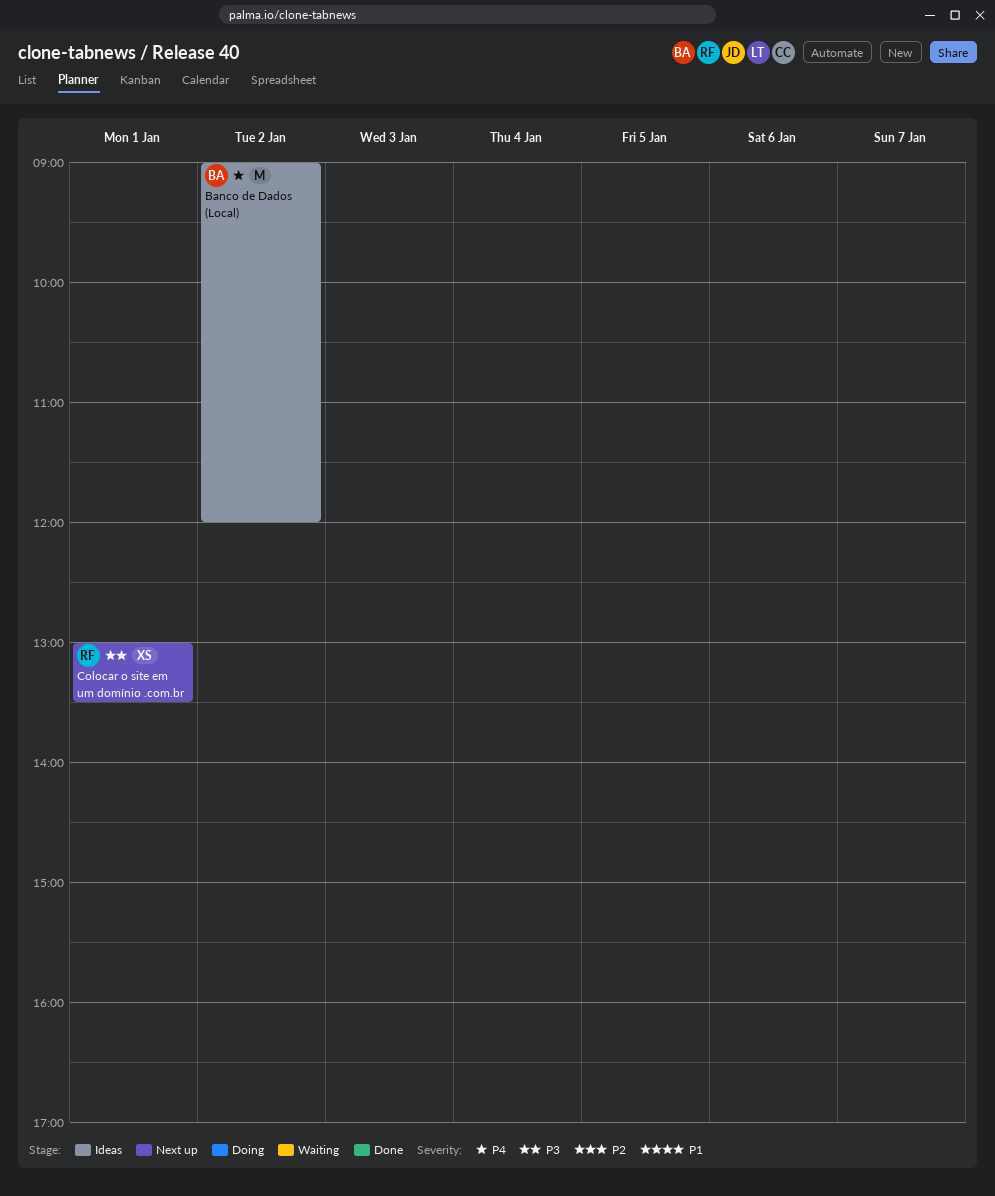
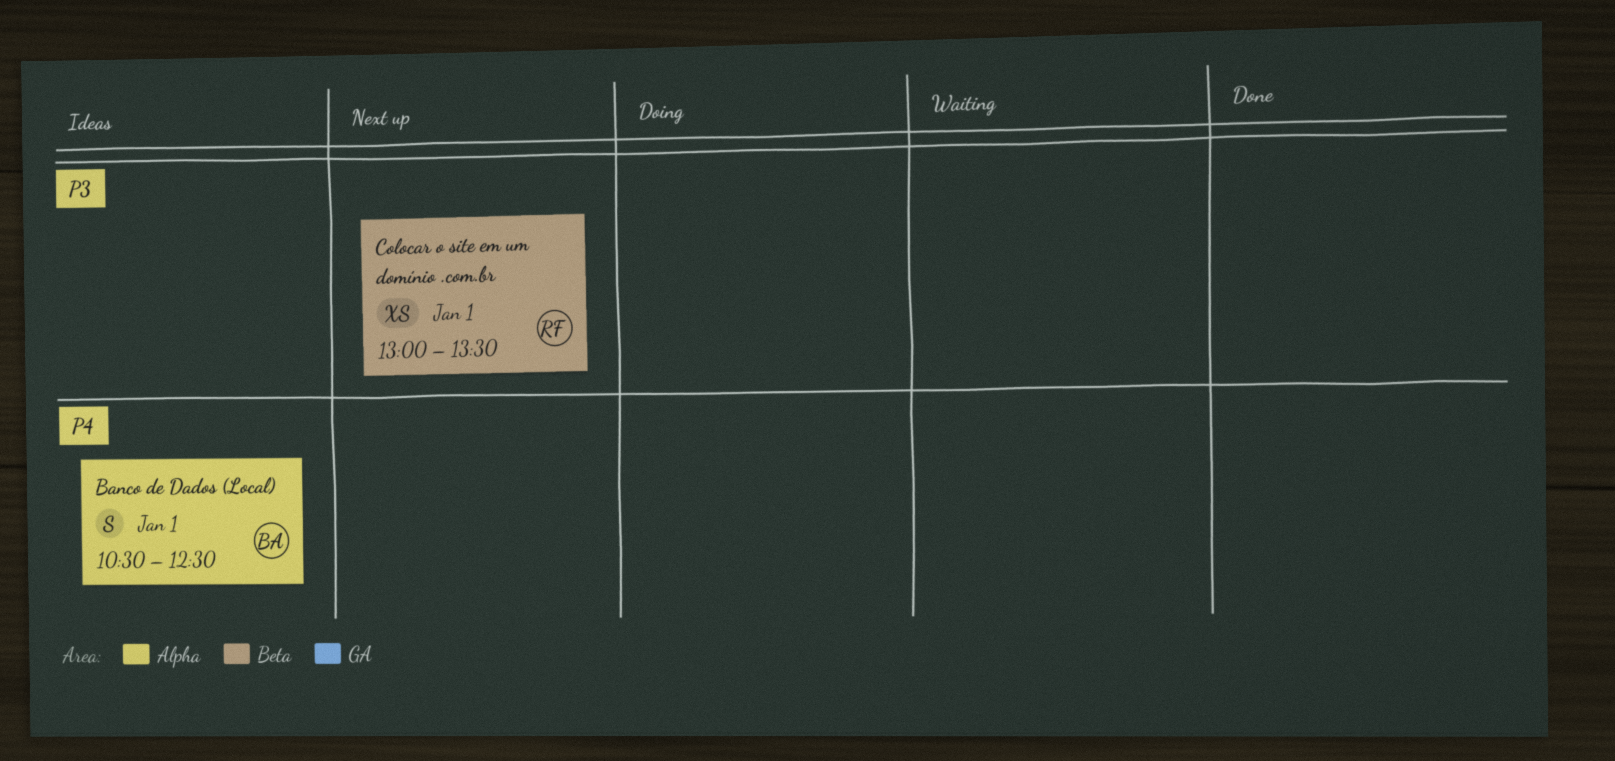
Banco de Dados (Local), estimate: M -> S
Banco de Dados (Local), day: Jan 2 -> Jan 1
Banco de Dados (Local), begins: 09:00 -> 10:30
Banco de Dados (Local), ends: 12:00 -> 12:30

